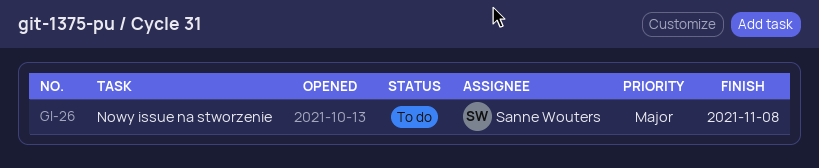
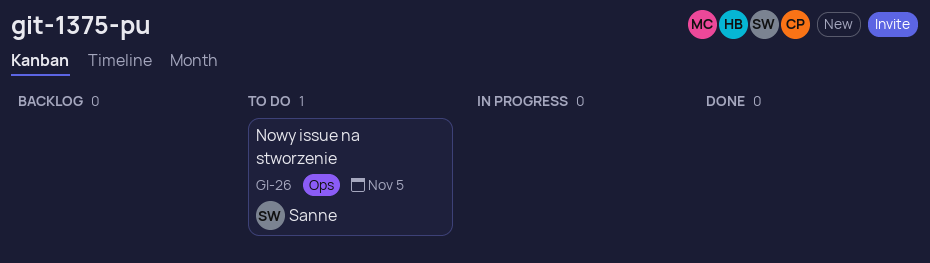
GI-26, due: Nov 8 -> Nov 5

